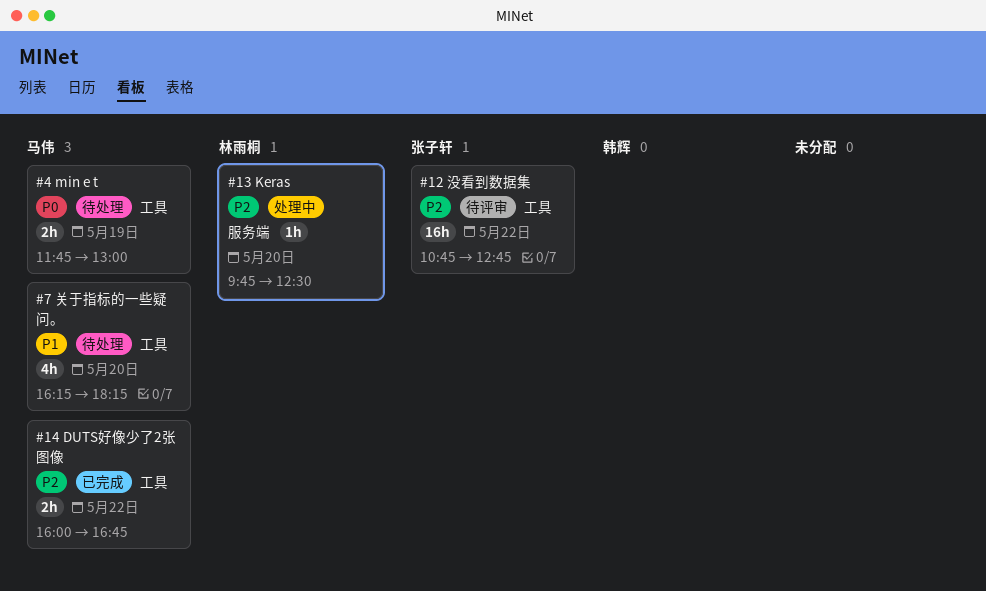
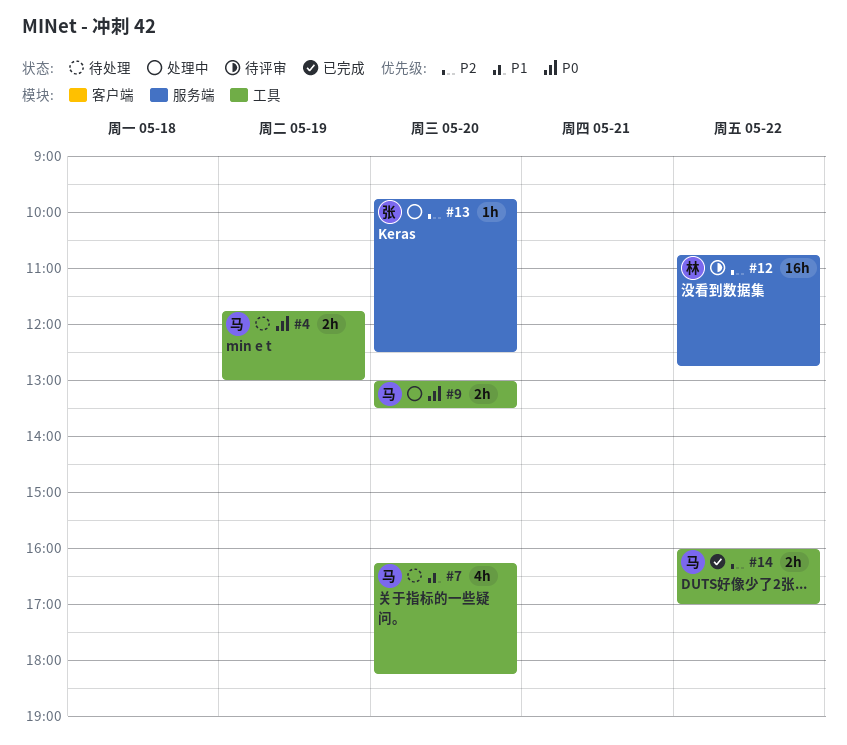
#9: none -> present
#12, owner: 张子轩 -> 林雨桐
#12, label: 工具 -> 服务端
#13, owner: 林雨桐 -> 张子轩
#14, ends: 16:45 -> 17:00

